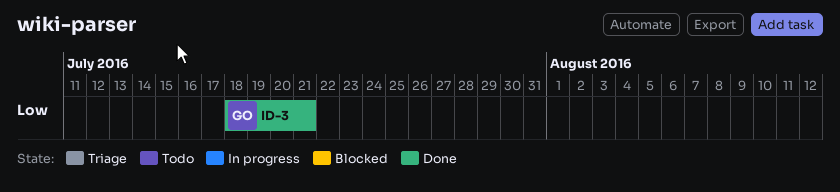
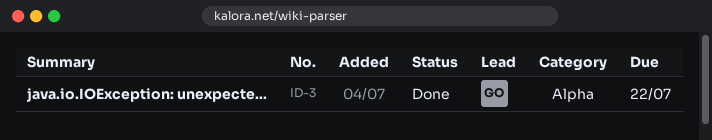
ID-3, due: Jul 21 -> Jul 22

